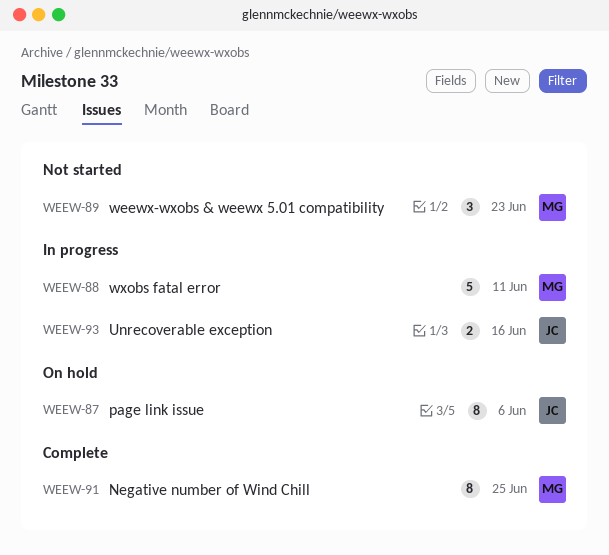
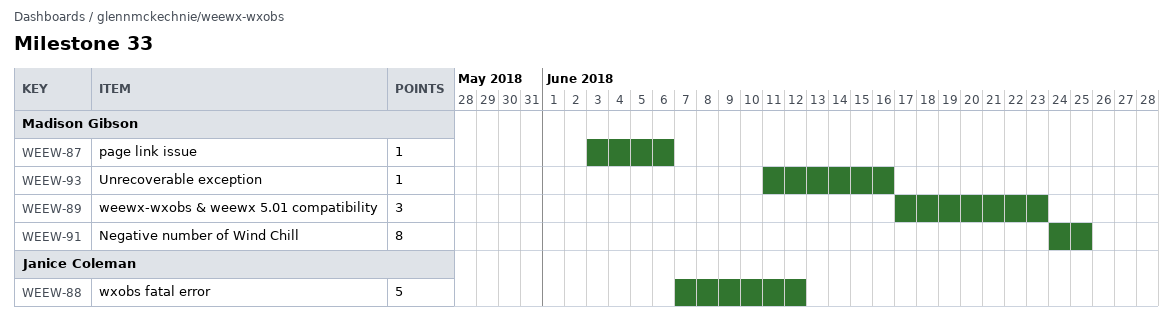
WEEW-87, owner: Janice Coleman -> Madison Gibson
WEEW-87, estimate: 8 -> 1
WEEW-88, owner: Madison Gibson -> Janice Coleman
WEEW-88, due: Jun 11 -> Jun 12
WEEW-93, owner: Janice Coleman -> Madison Gibson
WEEW-93, estimate: 2 -> 1

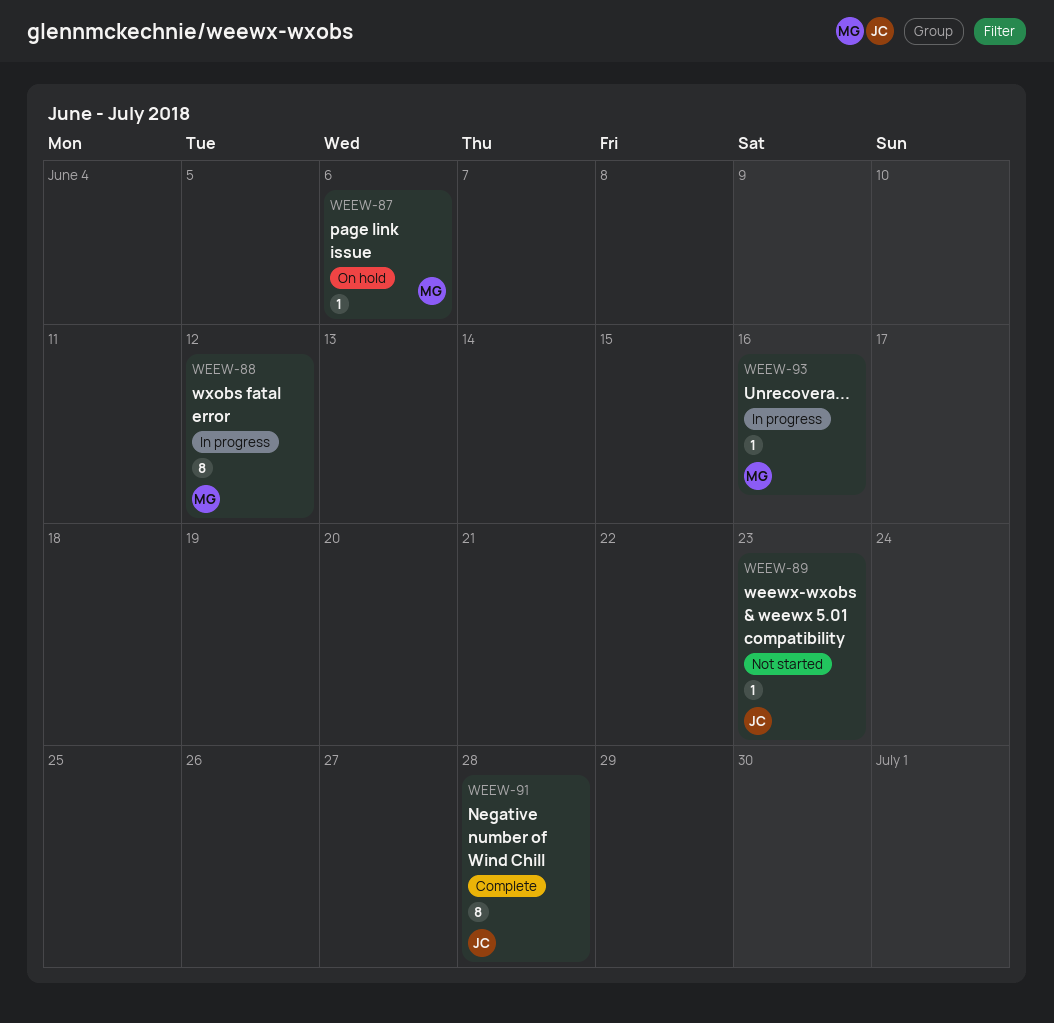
WEEW-88, owner: Janice Coleman -> Madison Gibson
WEEW-88, estimate: 5 -> 8
WEEW-89, owner: Madison Gibson -> Janice Coleman
WEEW-89, estimate: 3 -> 1
WEEW-91, owner: Madison Gibson -> Janice Coleman
WEEW-91, due: Jun 25 -> Jun 28

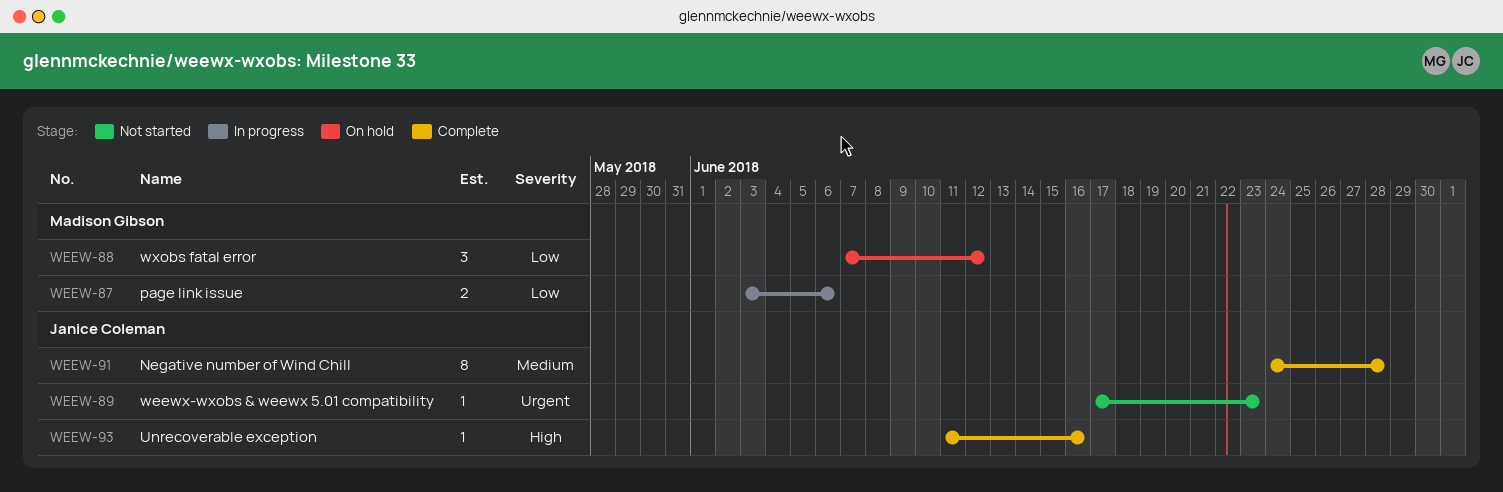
WEEW-87, status: On hold -> In progress
WEEW-87, estimate: 1 -> 2
WEEW-88, status: In progress -> On hold
WEEW-88, estimate: 8 -> 3
WEEW-93, status: In progress -> Complete
WEEW-93, owner: Madison Gibson -> Janice Coleman

